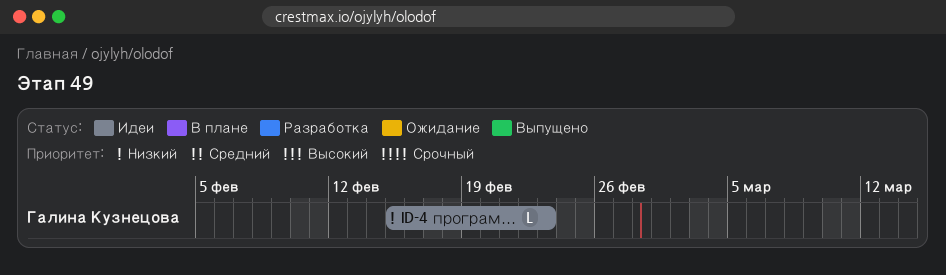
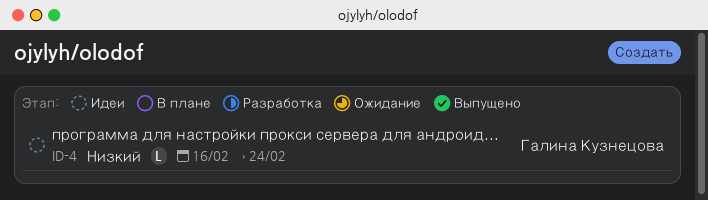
ID-4, start: Feb 15 -> Feb 16
ID-4, due: Feb 23 -> Feb 24

